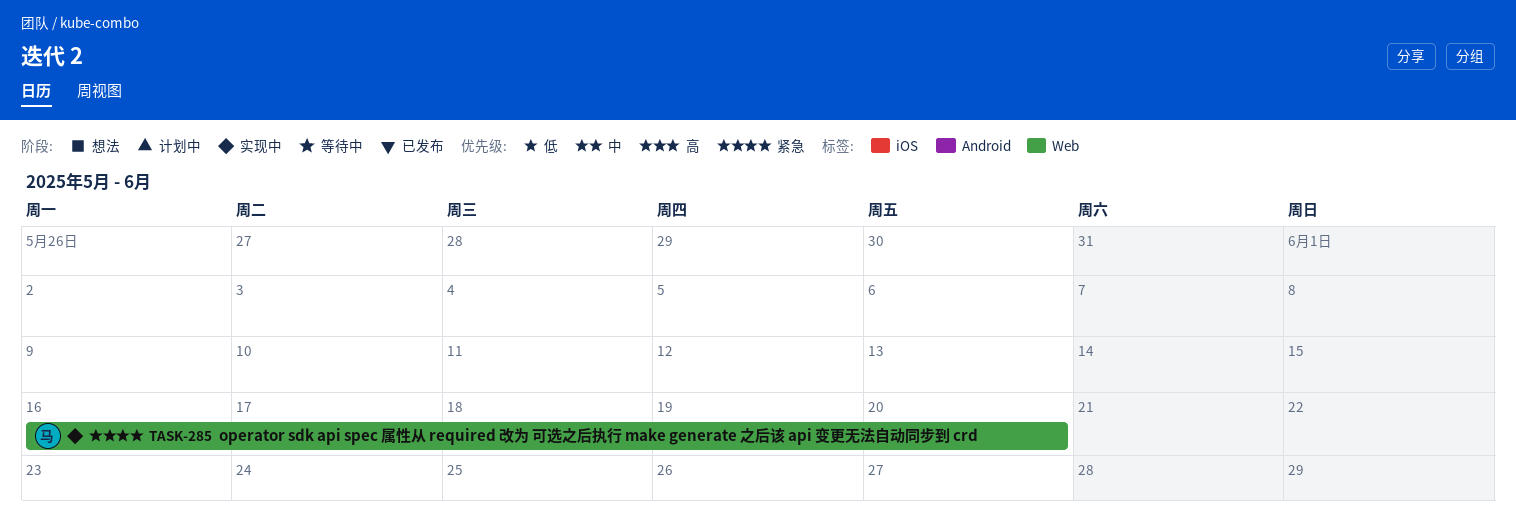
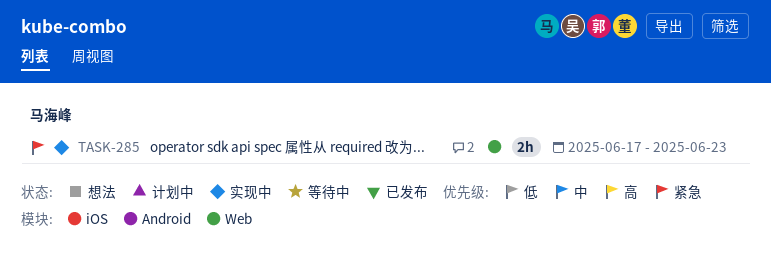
TASK-285, start: Jun 16 -> Jun 17
TASK-285, due: Jun 20 -> Jun 23

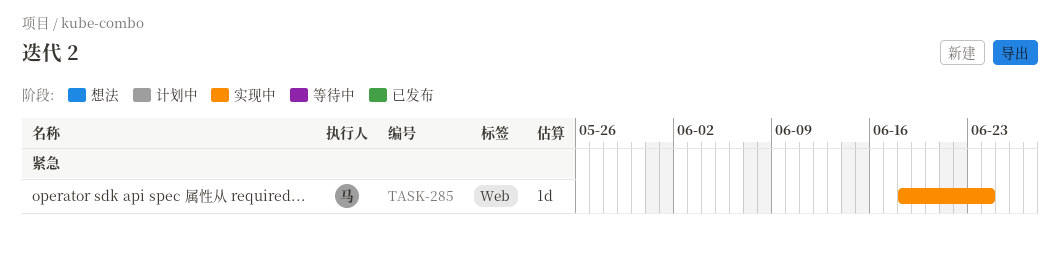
TASK-285, estimate: 2h -> 1d
TASK-285, start: Jun 17 -> Jun 18
TASK-285, due: Jun 23 -> Jun 24

